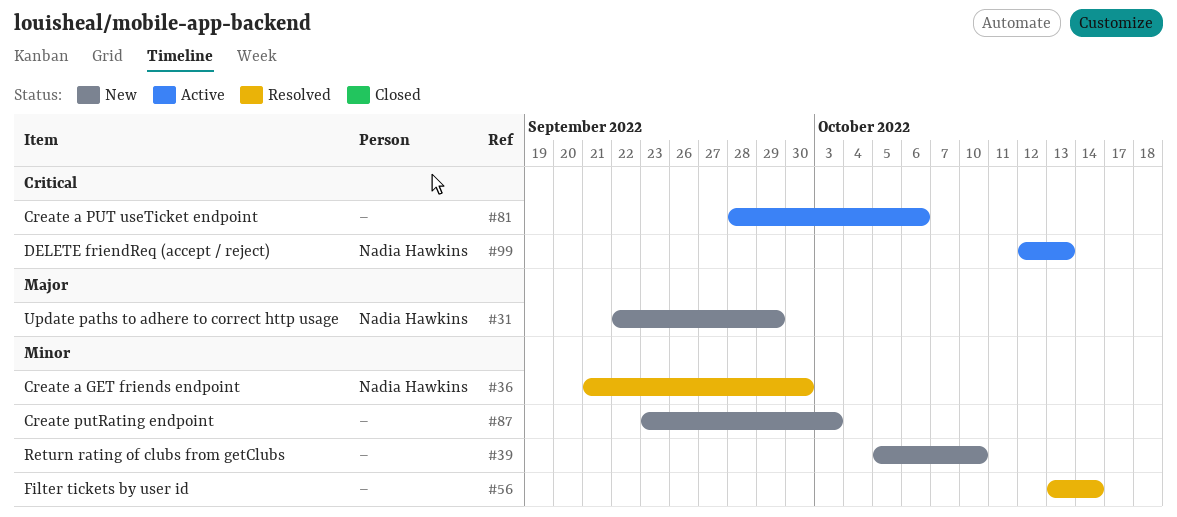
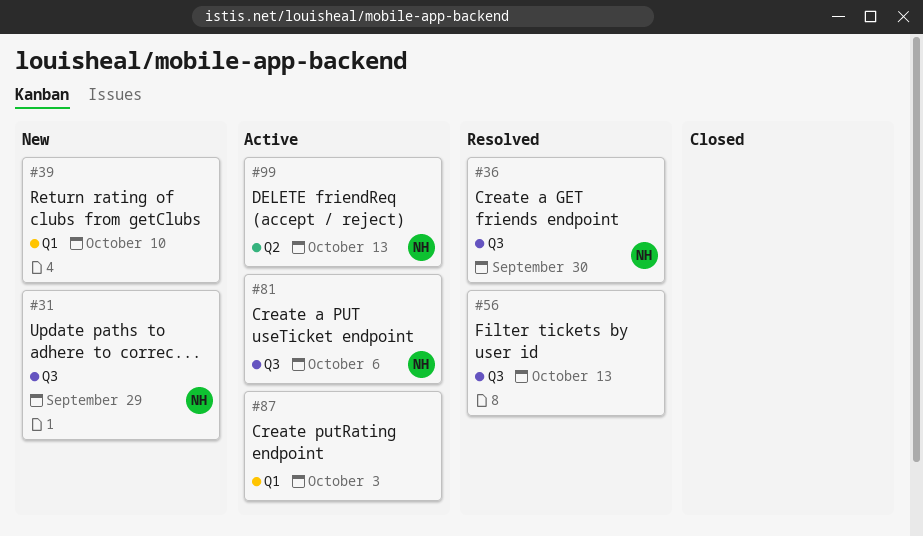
#56, due: Oct 14 -> Oct 13
#81, owner: none -> Nadia Hawkins
#87, status: New -> Active

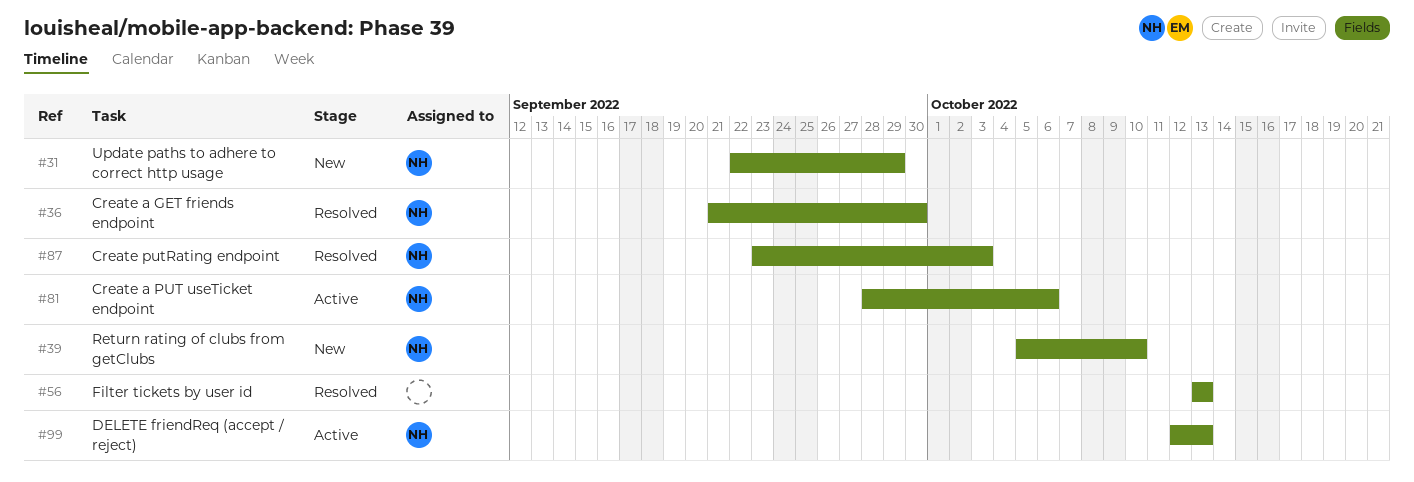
#39, owner: none -> NH
#87, status: Active -> Resolved
#87, owner: none -> NH

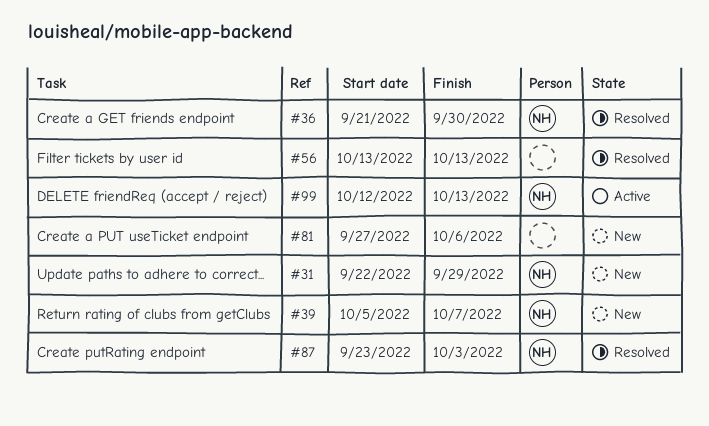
#39, due: Oct 10 -> Oct 7
#81, status: Active -> New
#81, owner: NH -> none
#81, start: Sep 28 -> Sep 27

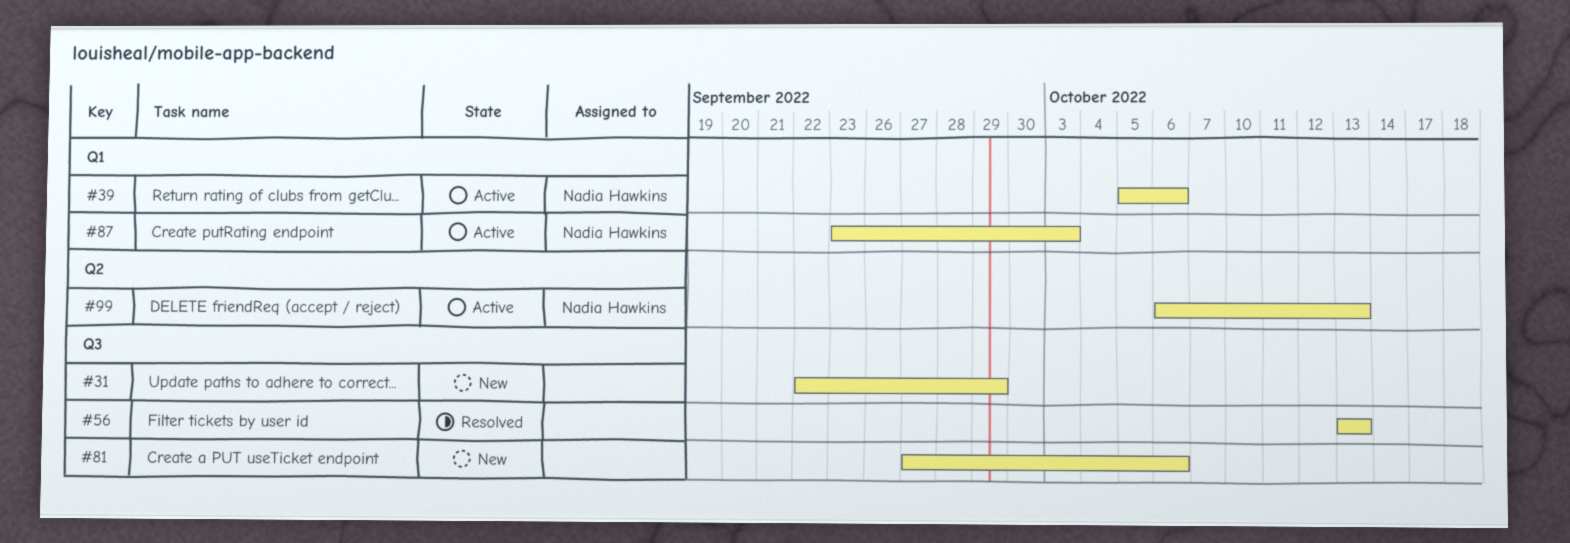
#31, owner: Nadia Hawkins -> none
#36: present -> none
#39, status: New -> Active
#39, due: Oct 7 -> Oct 6
#87, status: Resolved -> Active
#99, start: Oct 12 -> Oct 6

